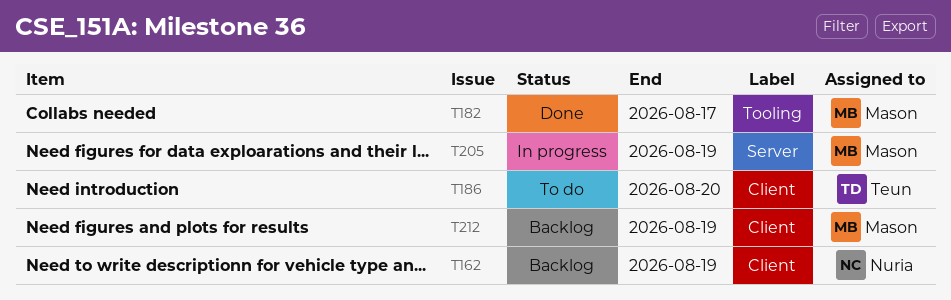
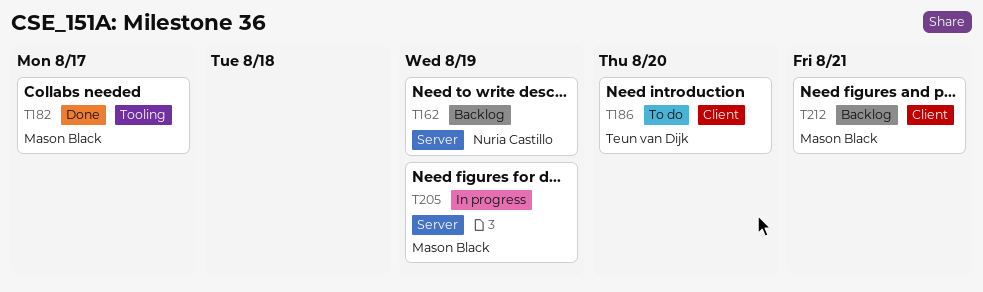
T162, label: Client -> Server
T212, due: Aug 19 -> Aug 21

